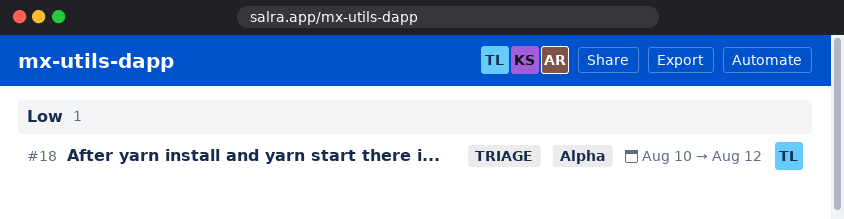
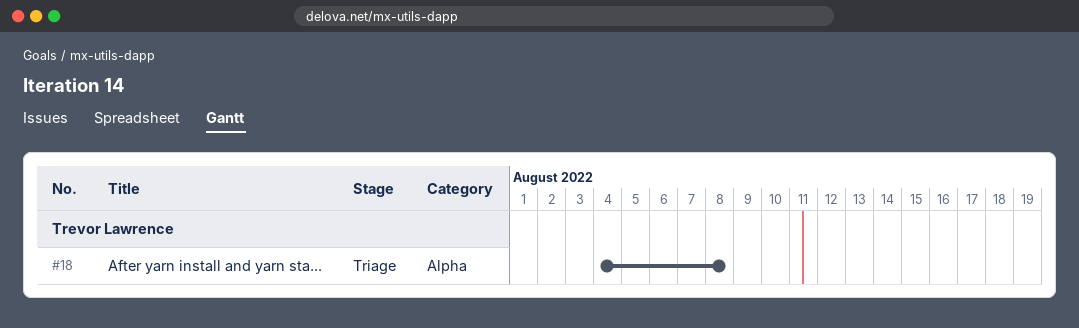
#18, start: Aug 10 -> Aug 4
#18, due: Aug 12 -> Aug 8

